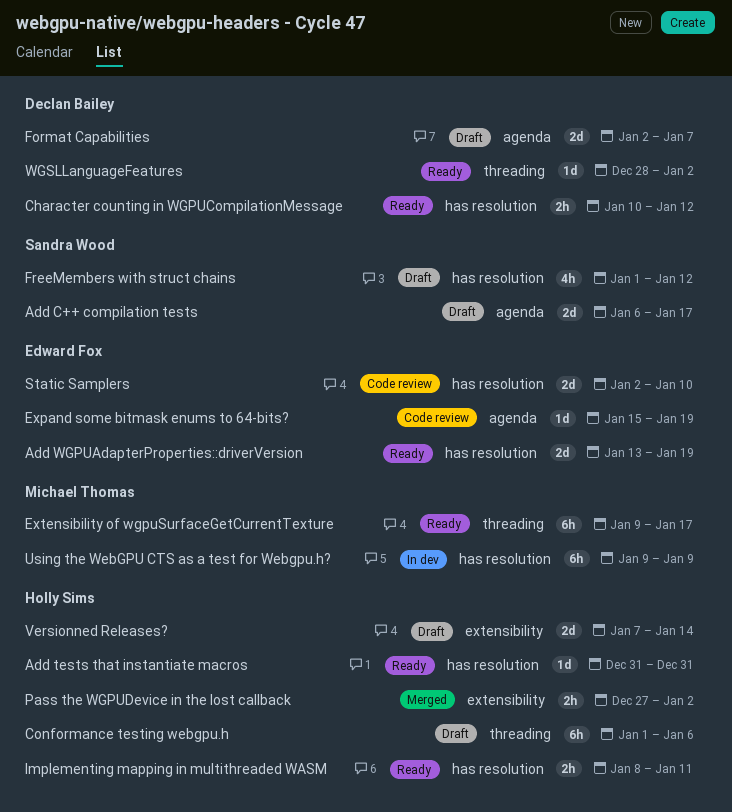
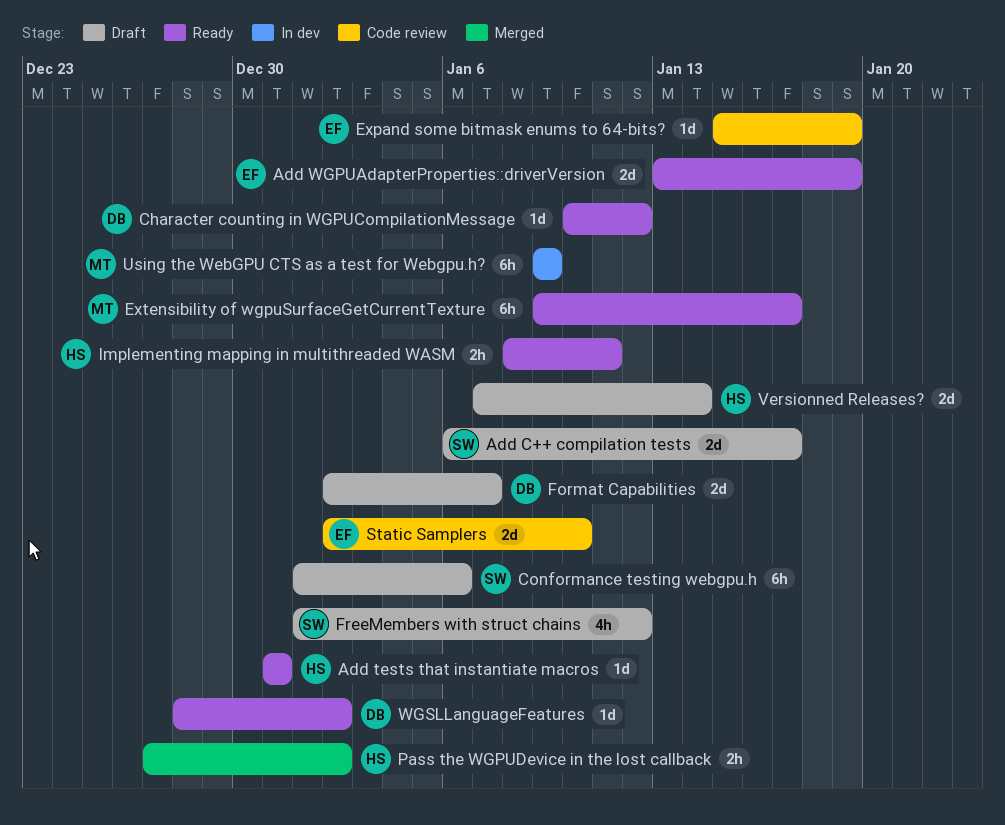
Character counting in WGPUCompilationMessage, estimate: 2h -> 1d
Conformance testing webgpu.h, owner: Holly Sims -> Sandra Wood

